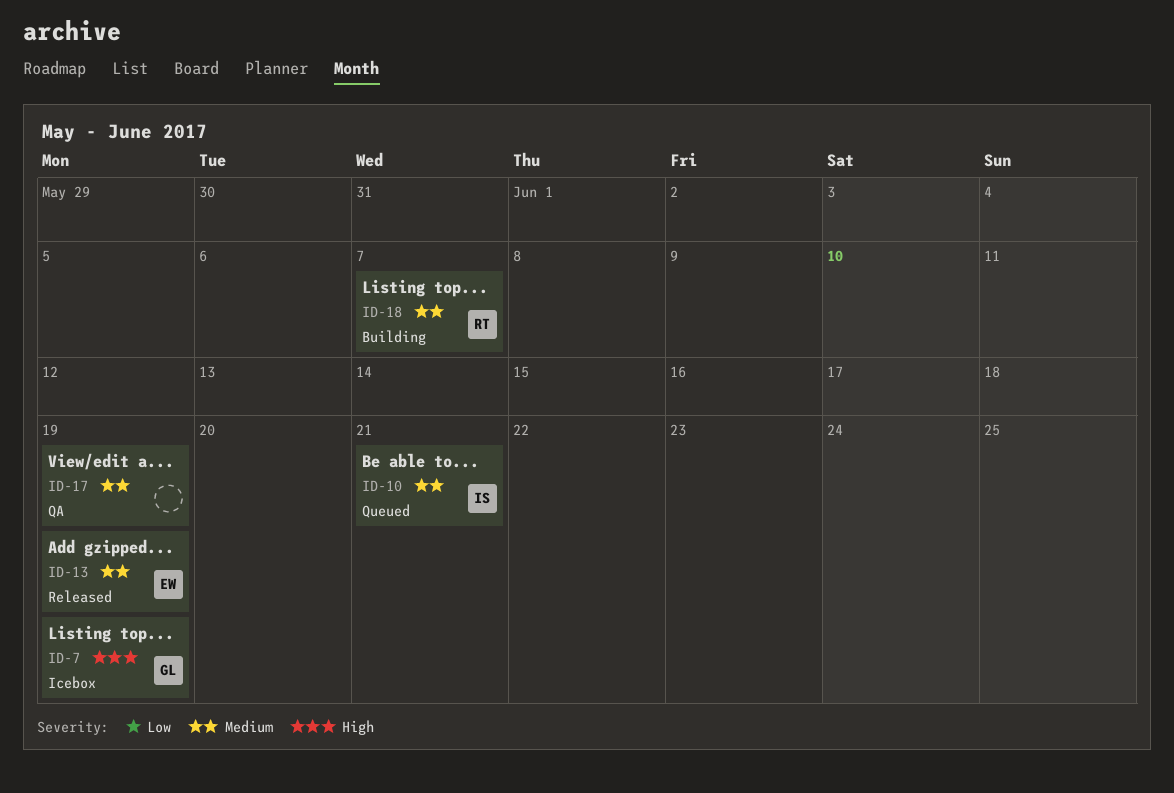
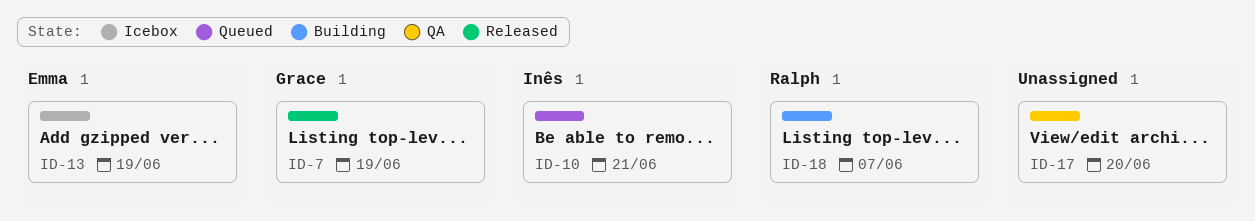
ID-7, status: Icebox -> Released
ID-13, status: Released -> Icebox
ID-17, due: Jun 19 -> Jun 20

